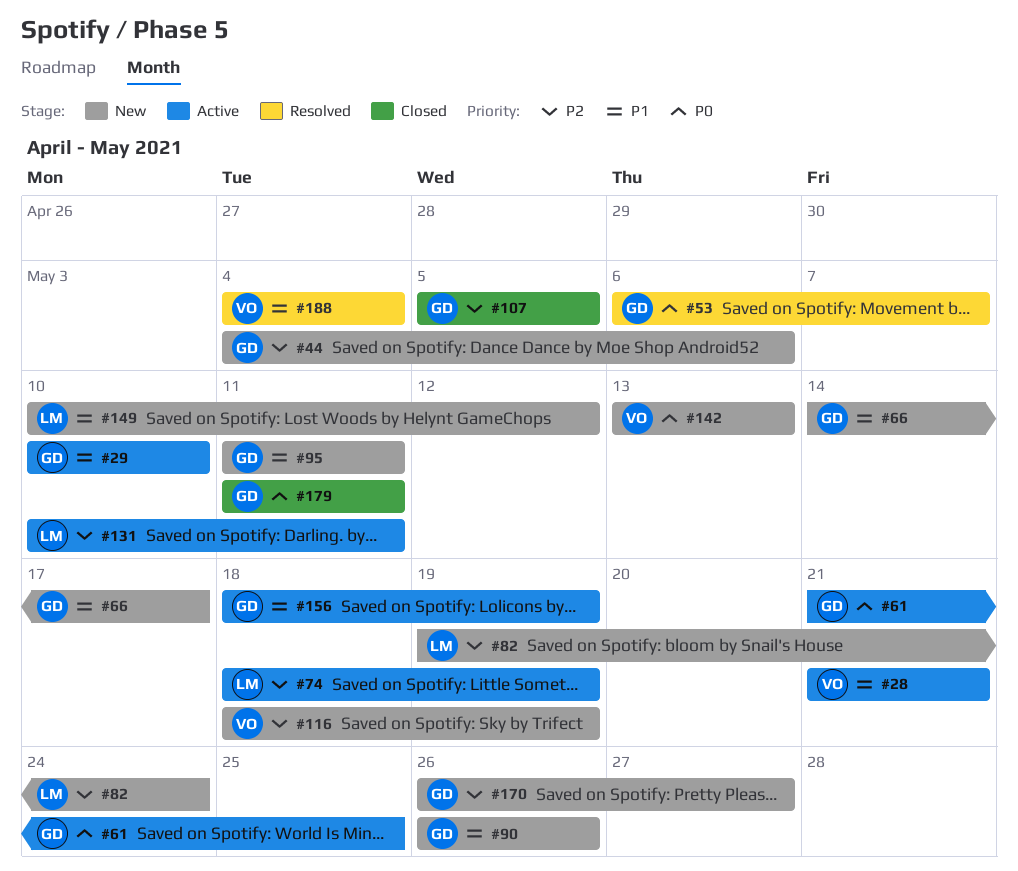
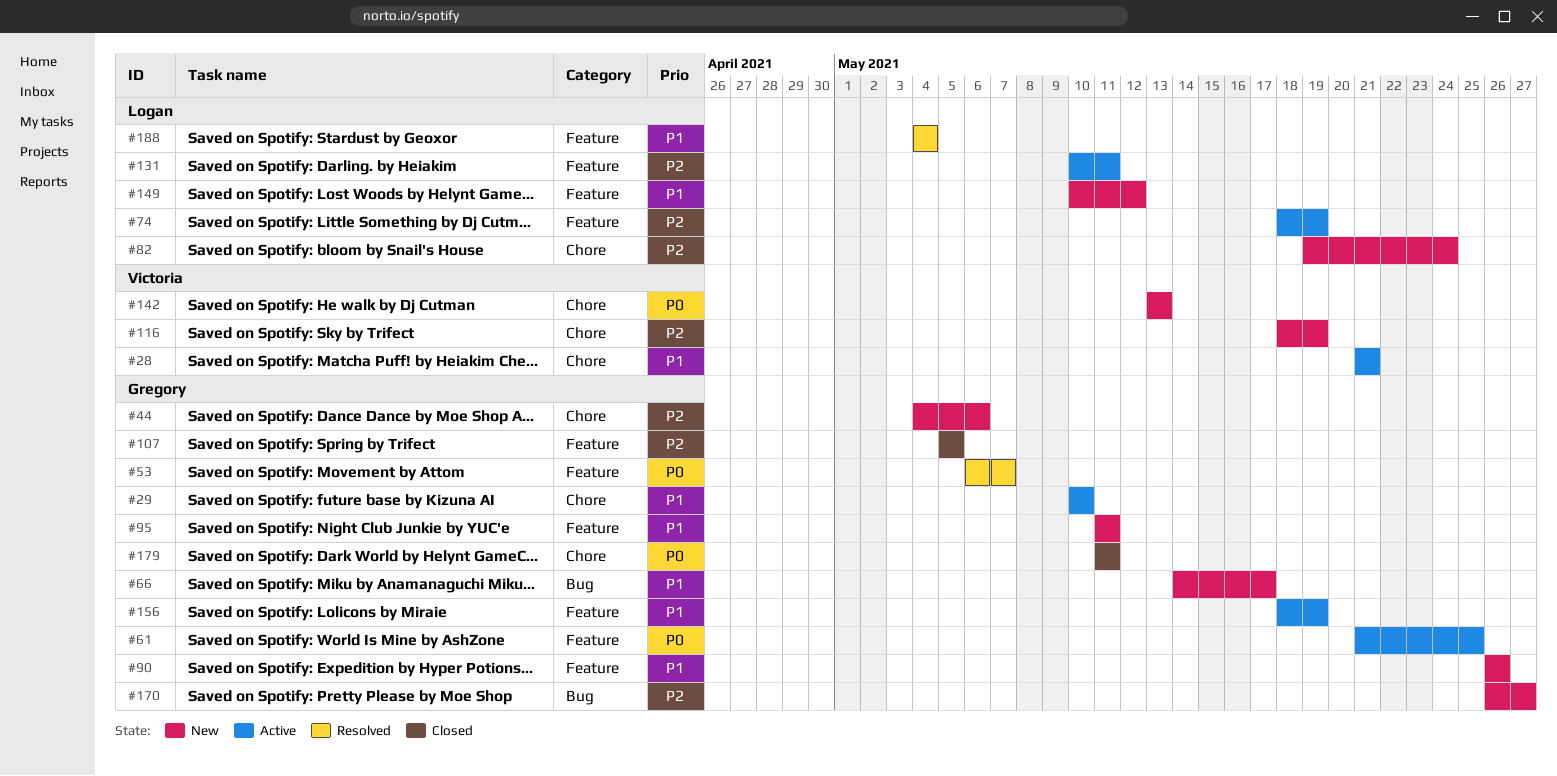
#188, owner: Victoria -> Logan

